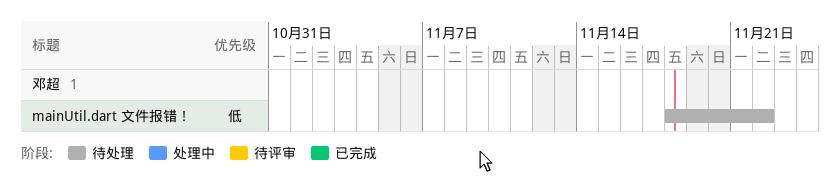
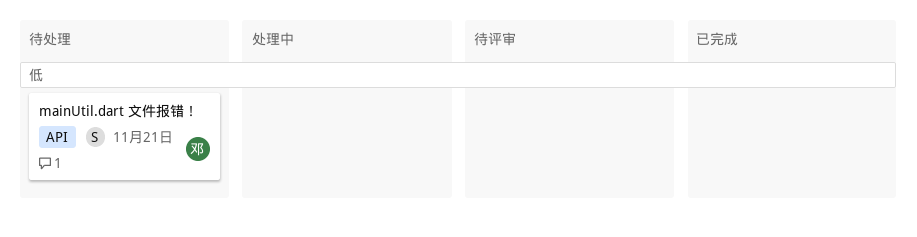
mainUtil.dart 文件报错！, due: Nov 22 -> Nov 21

